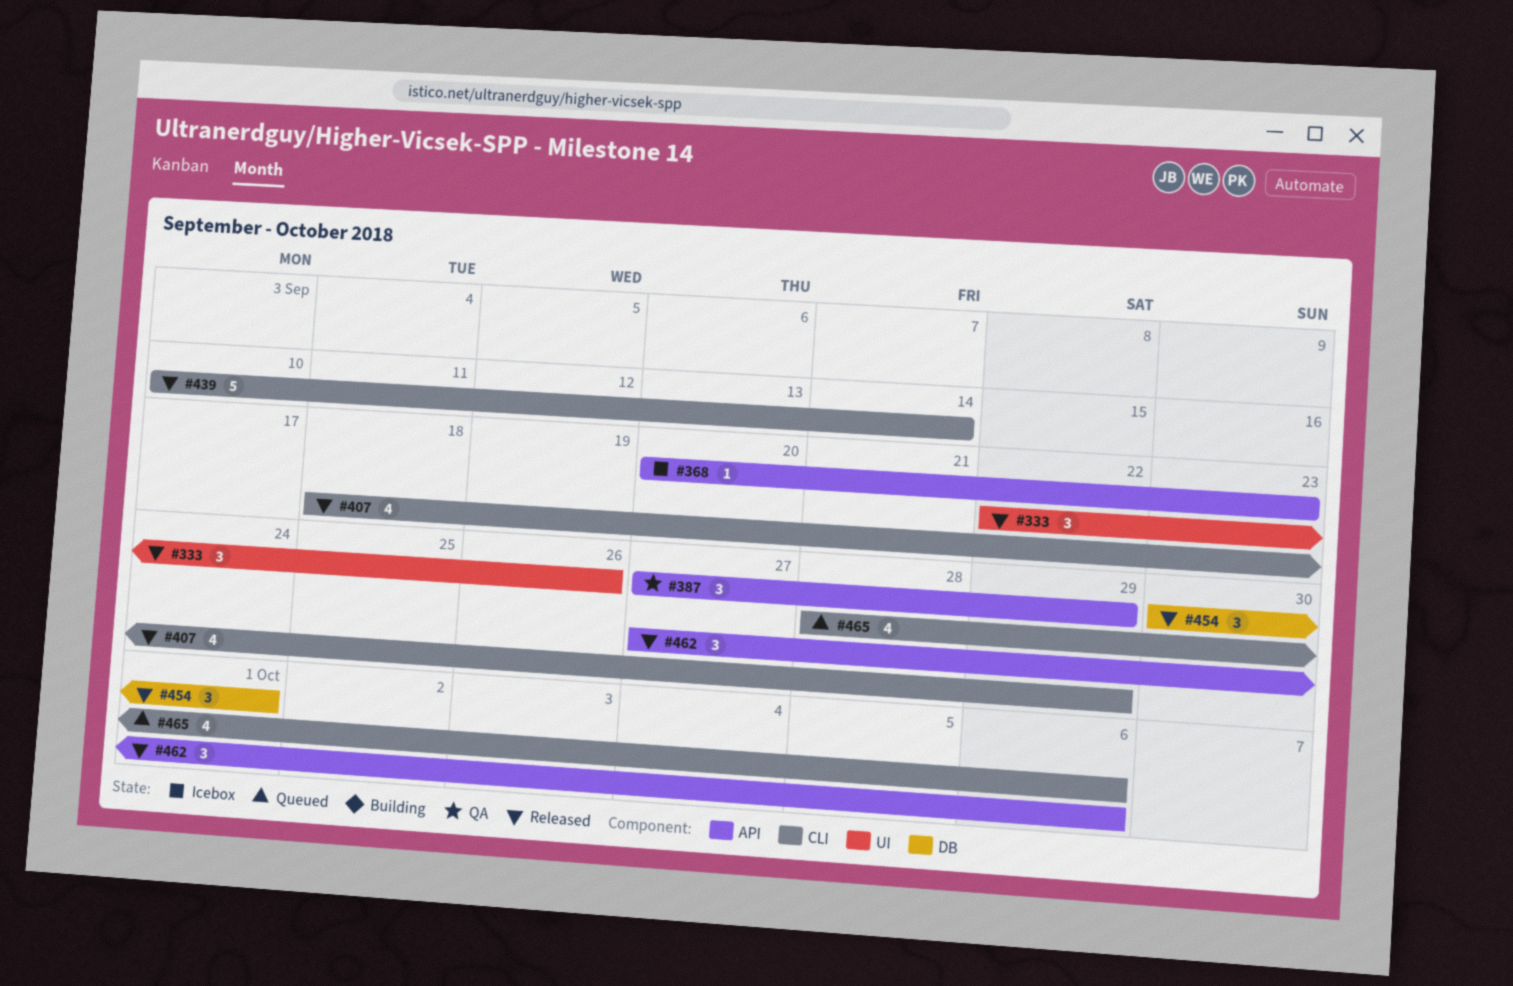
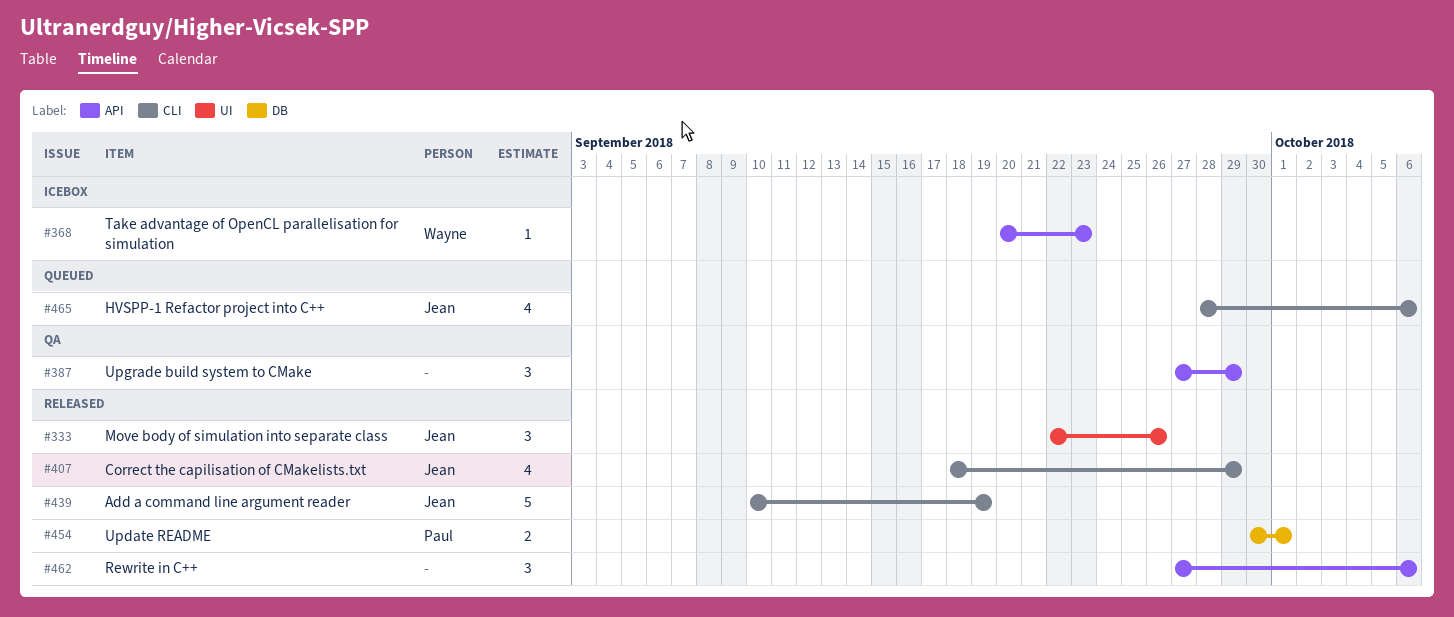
#439, due: Sep 14 -> Sep 19
#454, estimate: 3 -> 2

